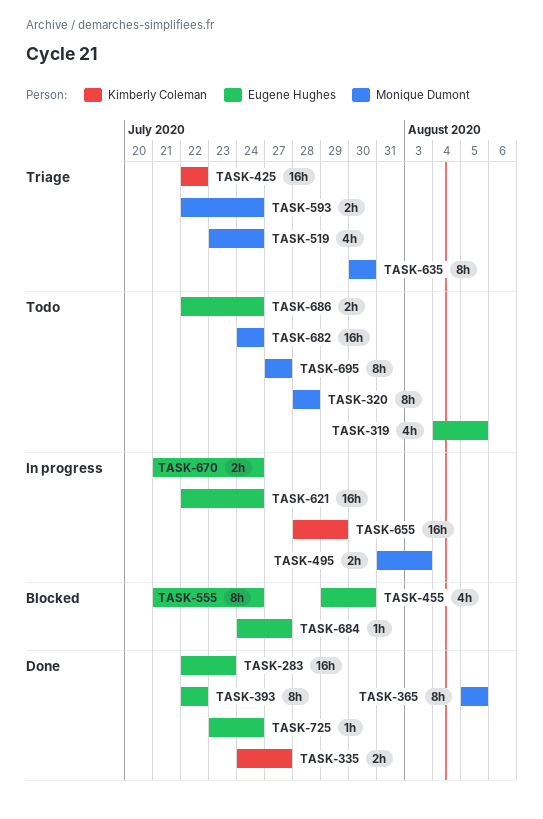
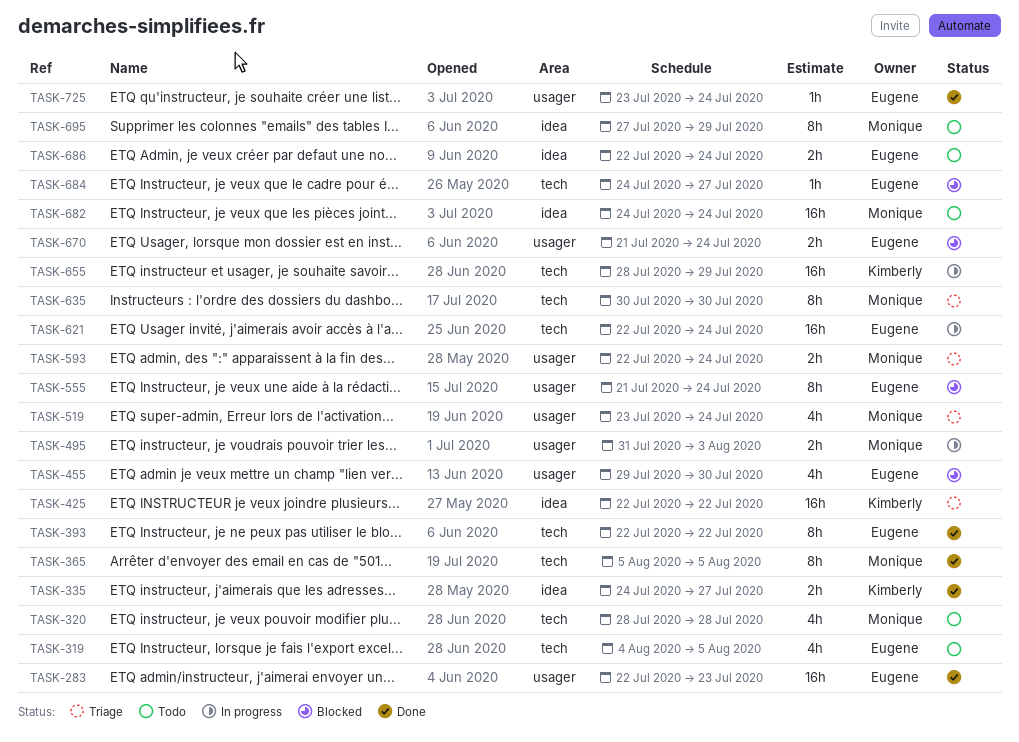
TASK-320, estimate: 8h -> 4h
TASK-670, status: In progress -> Blocked
TASK-695, due: Jul 27 -> Jul 29

